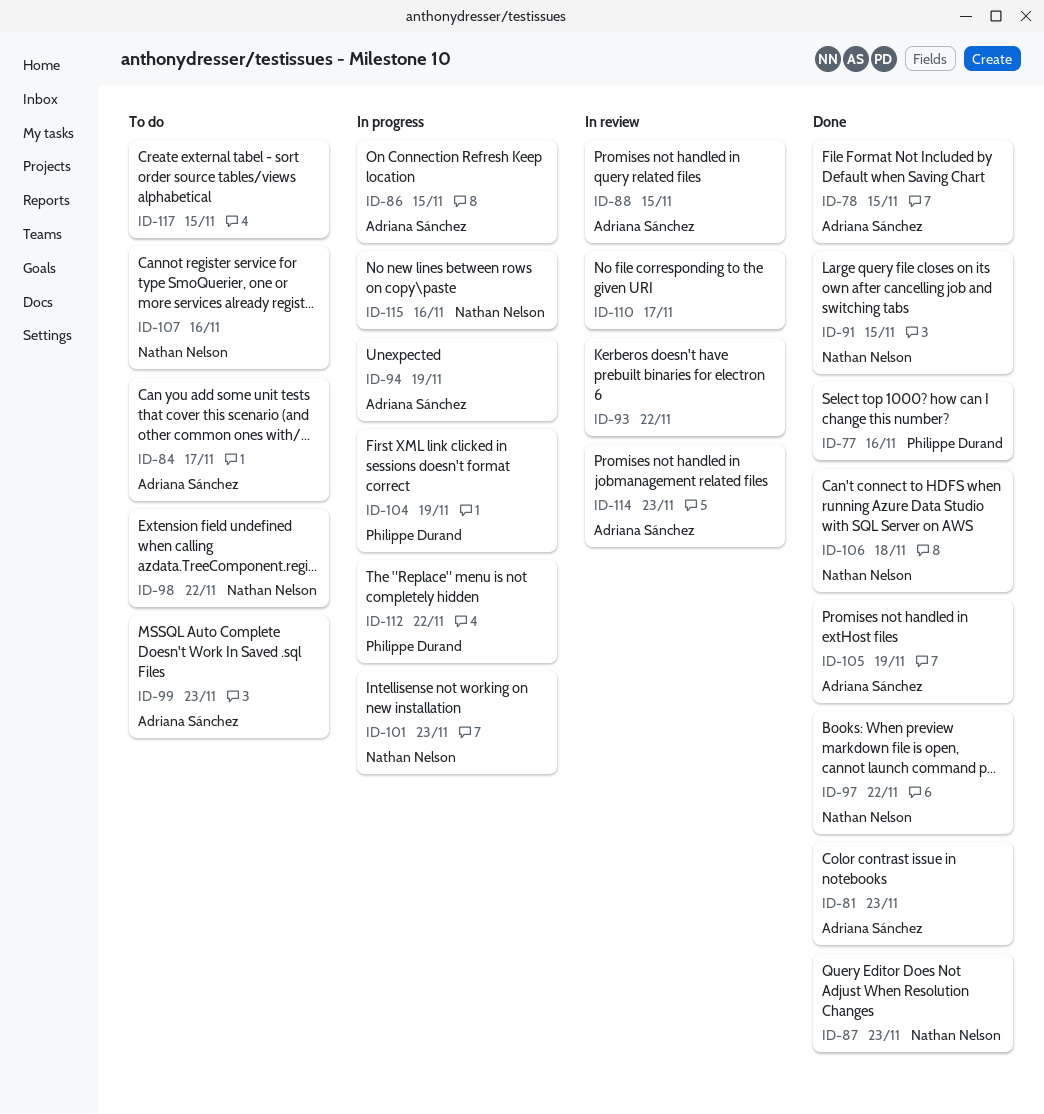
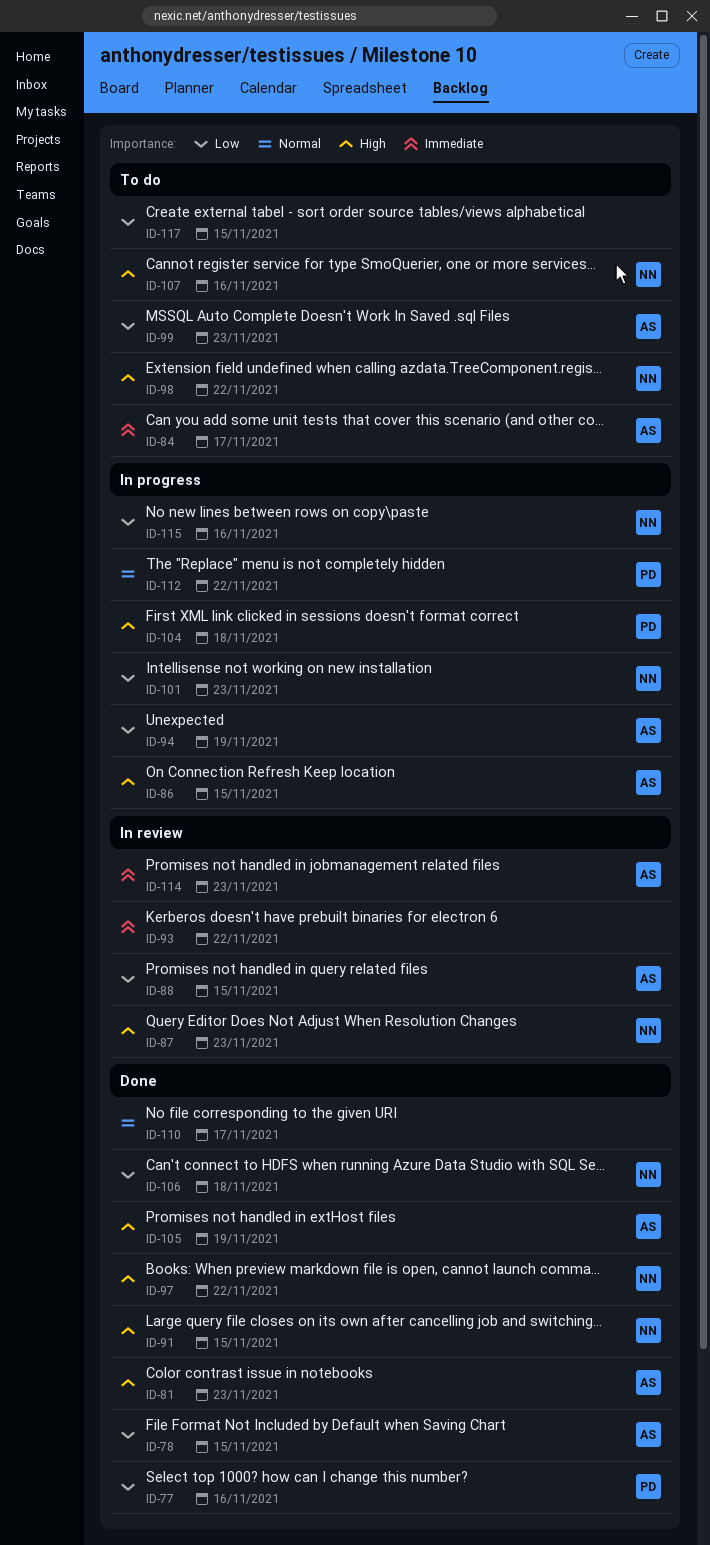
ID-87, status: Done -> In review
ID-104, due: Nov 19 -> Nov 18
ID-110, status: In review -> Done

